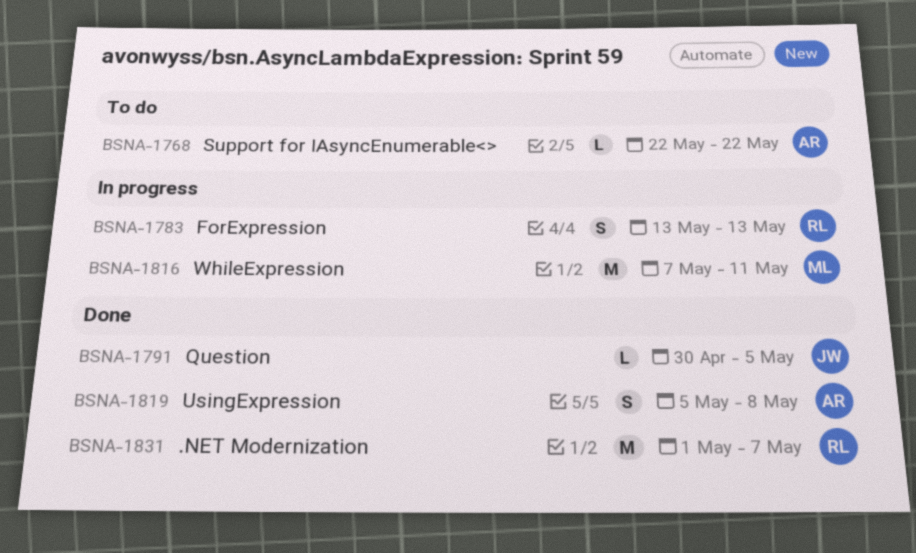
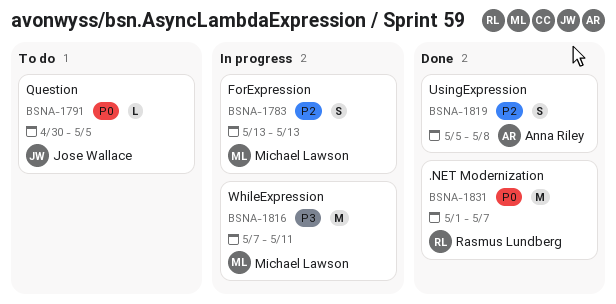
BSNA-1768: present -> none
BSNA-1783, owner: Rasmus Lundberg -> Michael Lawson
BSNA-1791, status: Done -> To do

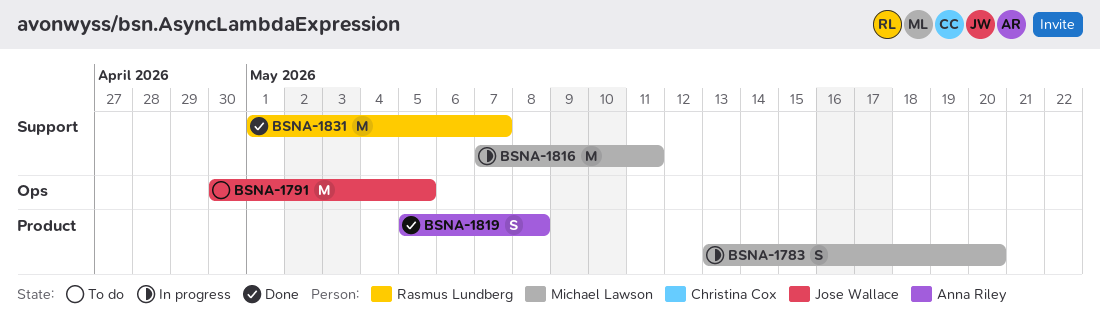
BSNA-1783, due: May 13 -> May 20
BSNA-1791, estimate: L -> M

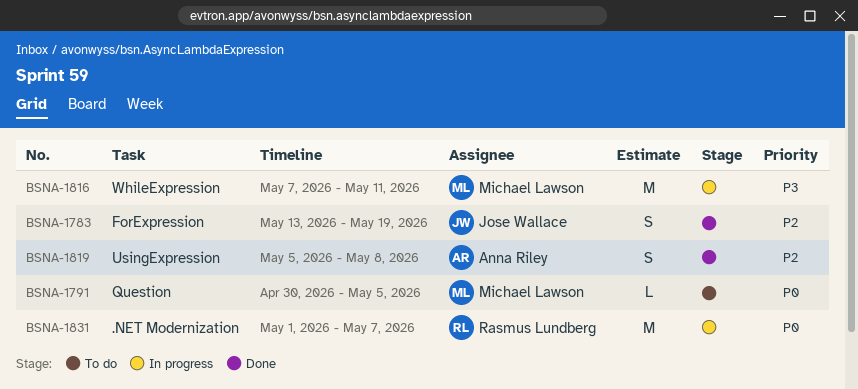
BSNA-1783, status: In progress -> Done
BSNA-1783, owner: Michael Lawson -> Jose Wallace
BSNA-1783, due: May 20 -> May 19
BSNA-1791, owner: Jose Wallace -> Michael Lawson
BSNA-1791, estimate: M -> L
BSNA-1831, status: Done -> In progress

